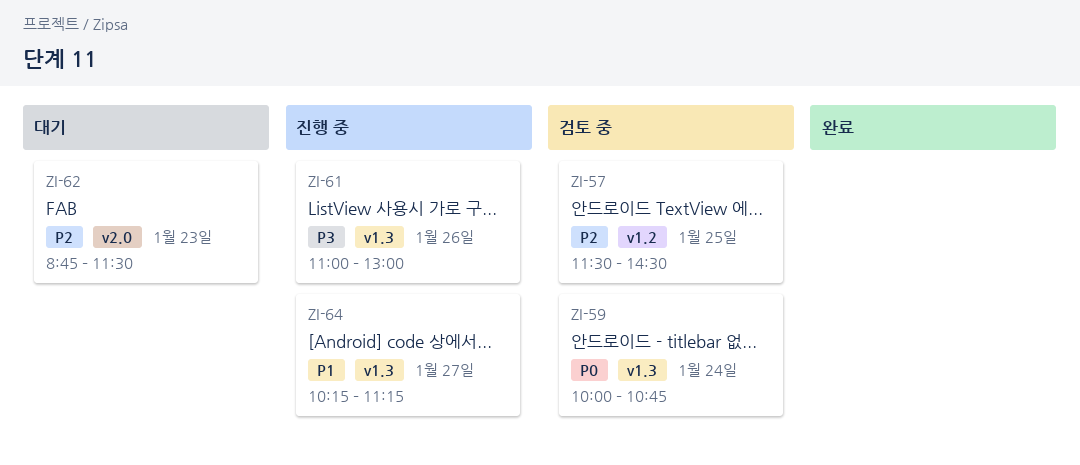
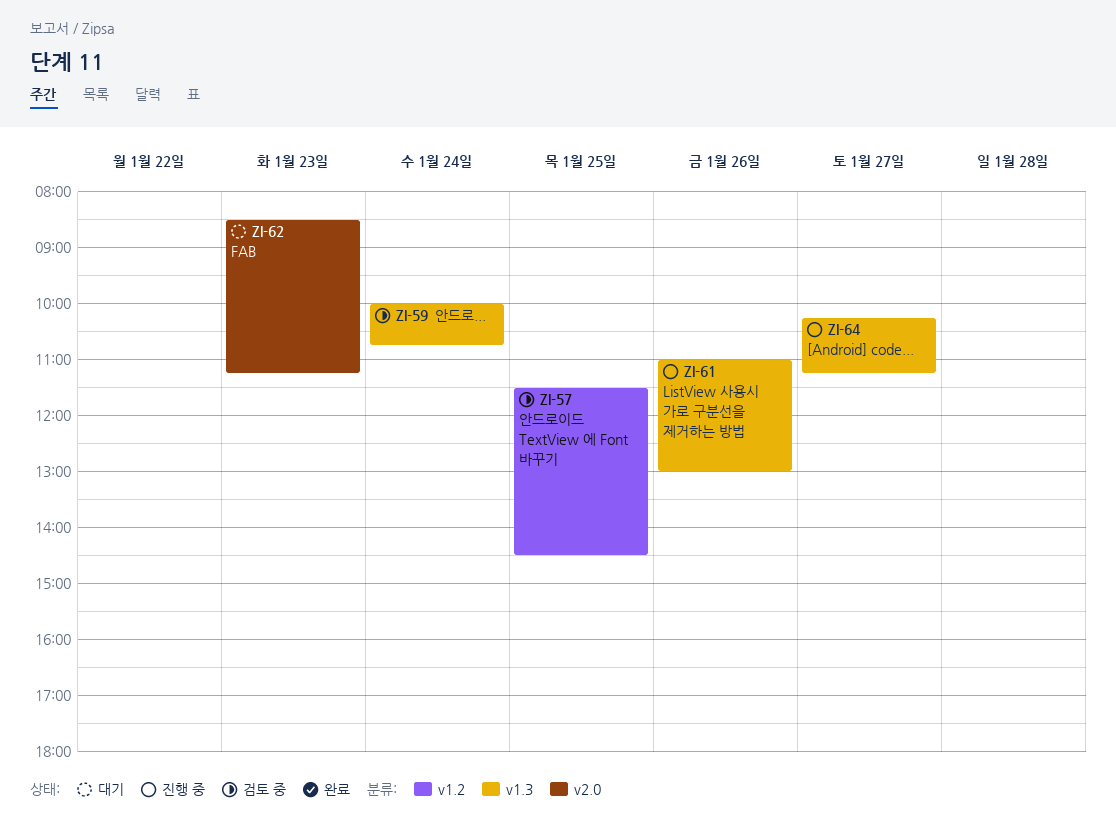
ZI-62, begins: 08:45 -> 08:30
ZI-62, ends: 11:30 -> 11:15

